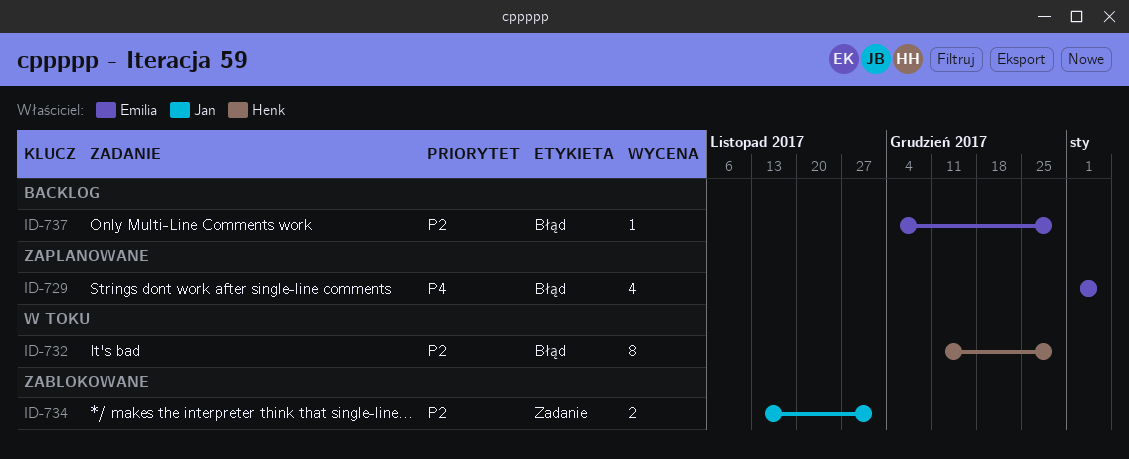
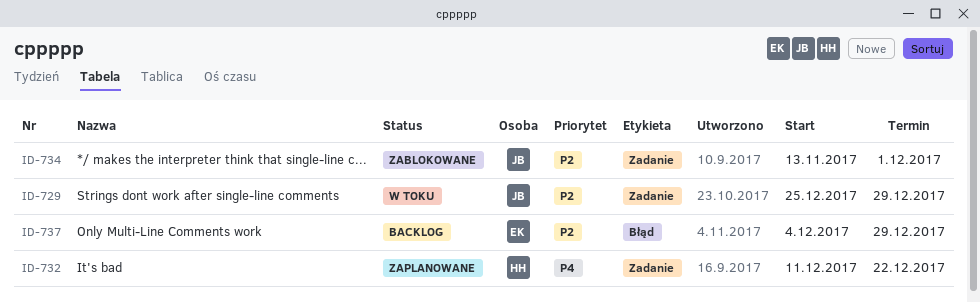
ID-729, status: Zaplanowane -> W toku
ID-729, owner: Emilia -> Jan
ID-729, priority: P4 -> P2
ID-729, label: Błąd -> Zadanie
ID-729, start: Jan 1 -> Dec 25
ID-729, due: Jan 5 -> Dec 29
ID-732, status: W toku -> Zaplanowane
ID-732, priority: P2 -> P4
ID-732, label: Błąd -> Zadanie
ID-732, due: Dec 29 -> Dec 22

